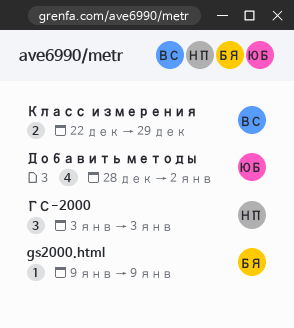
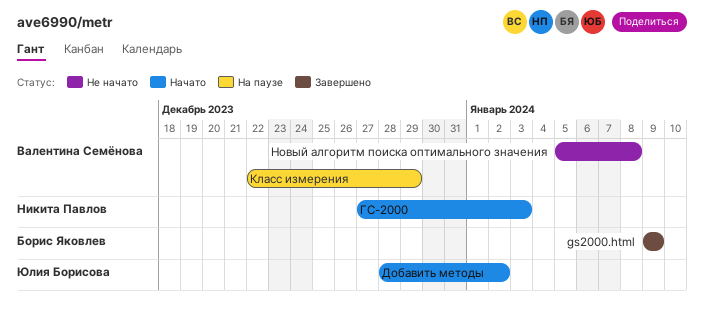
ГС-2000, start: Jan 3 -> Dec 27
Новый алгоритм поиска оптимального значения: none -> present

